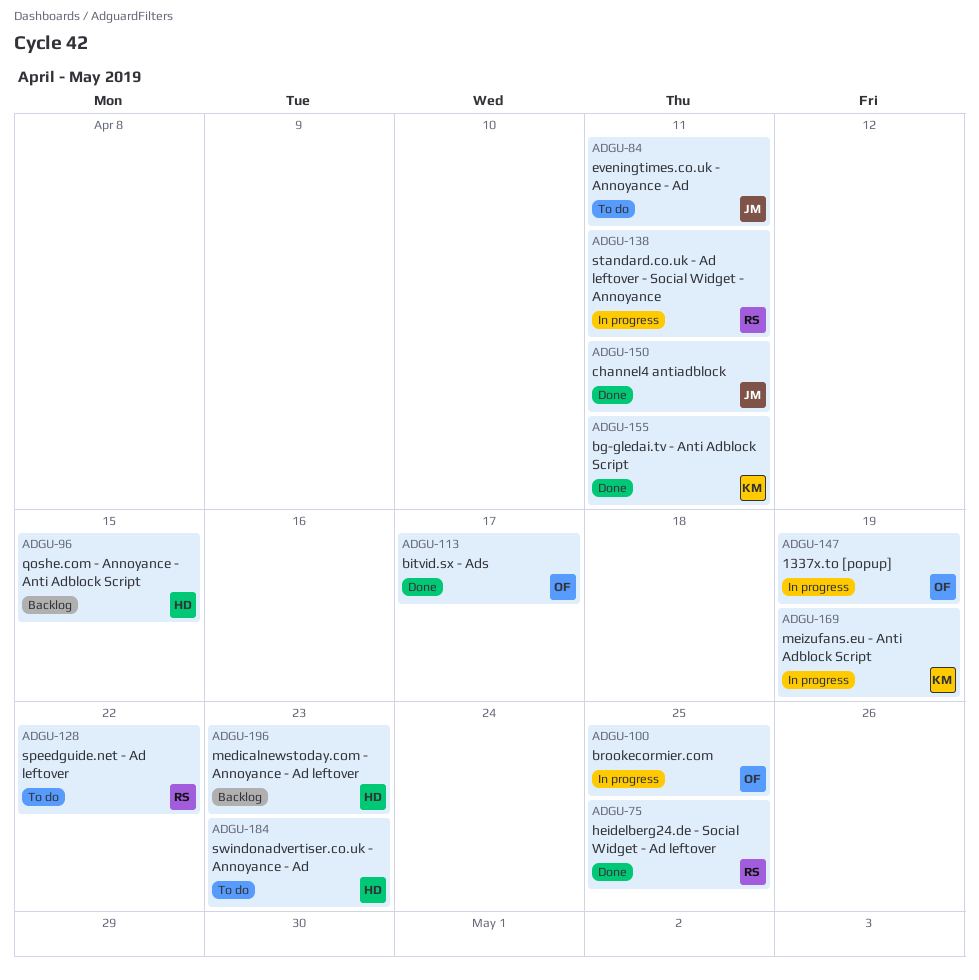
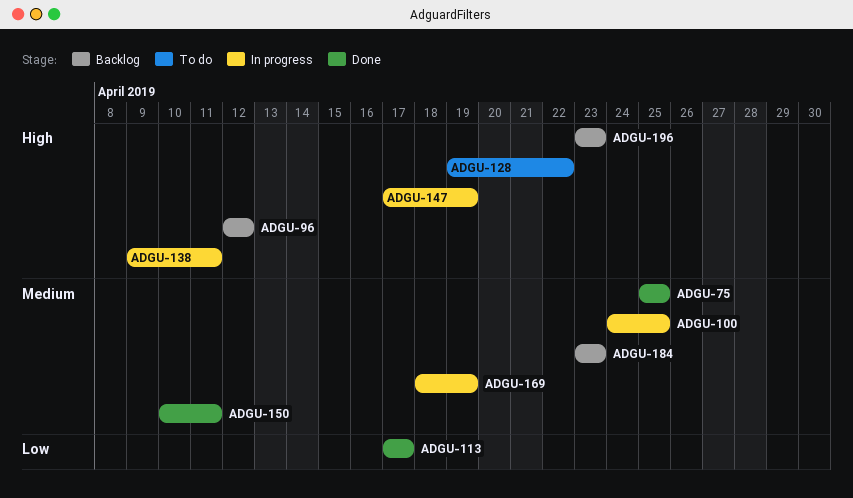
ADGU-84: present -> none
ADGU-96, due: Apr 15 -> Apr 12
ADGU-155: present -> none
ADGU-184, status: To do -> Backlog

